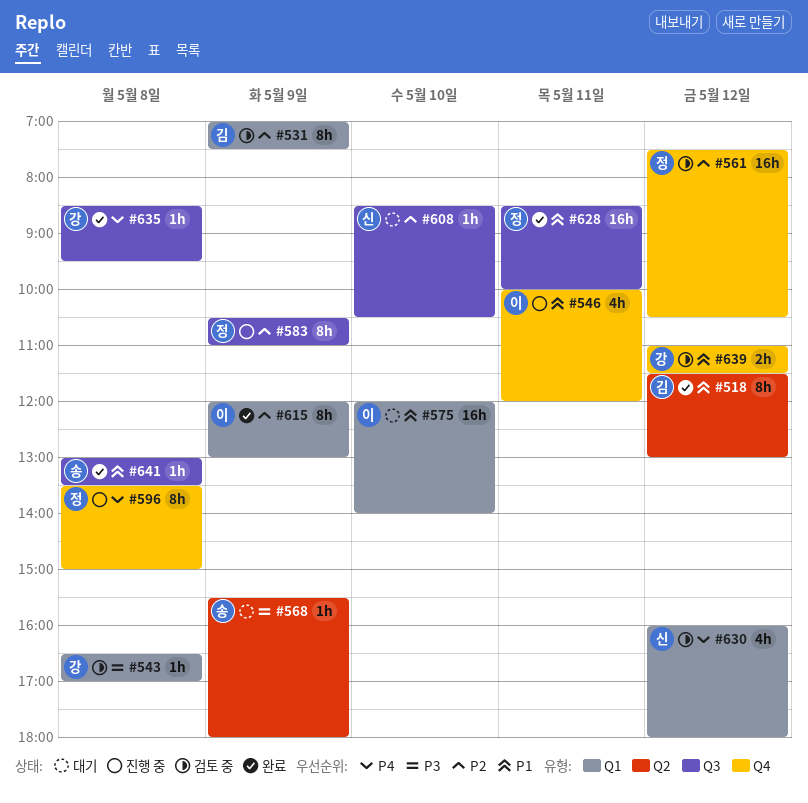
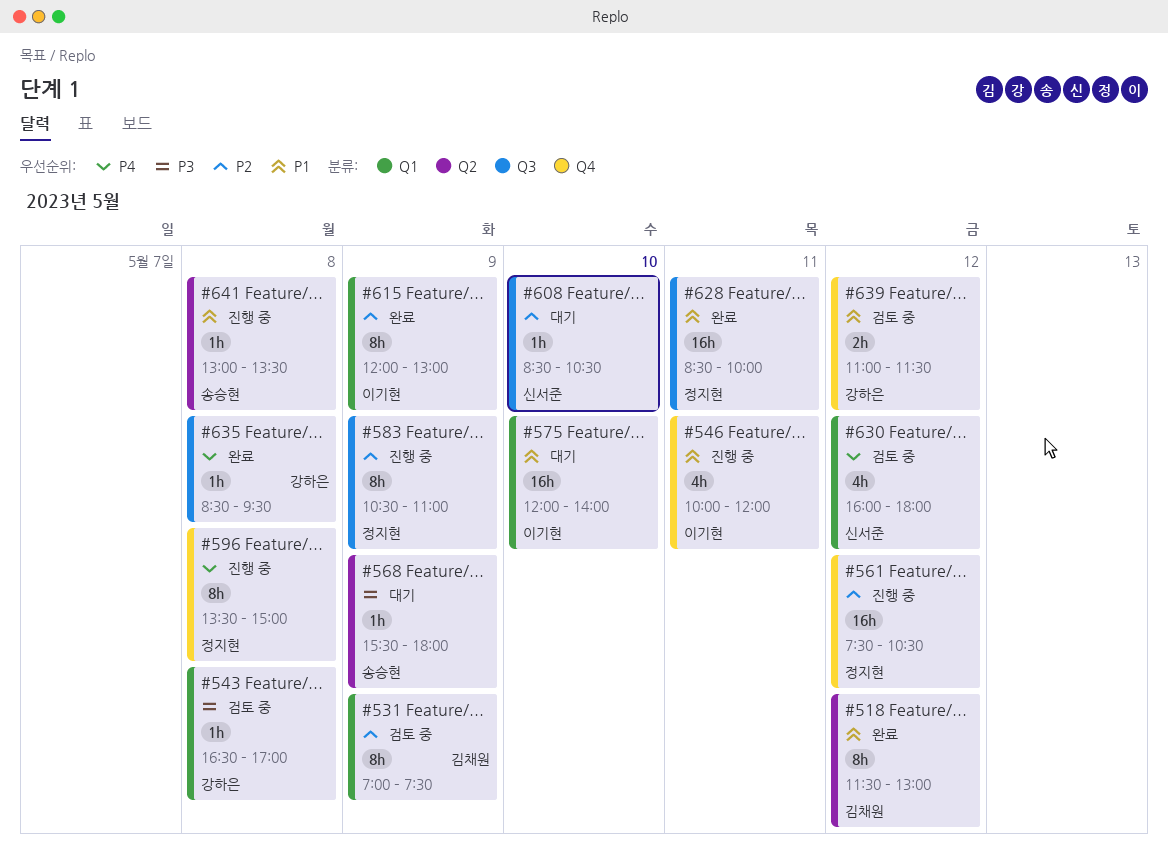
#561, status: 검토 중 -> 진행 중
#641, status: 완료 -> 진행 중
#641, label: Q3 -> Q2

